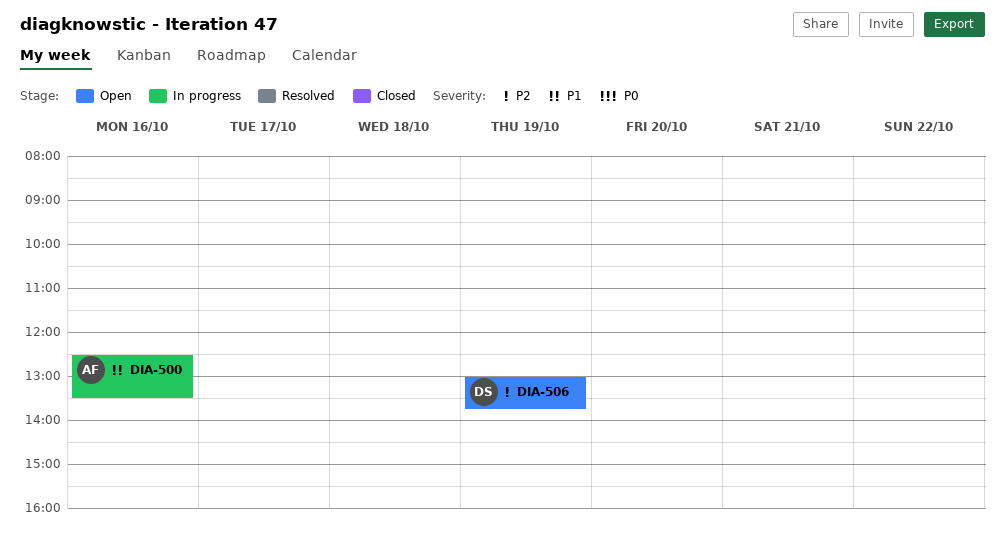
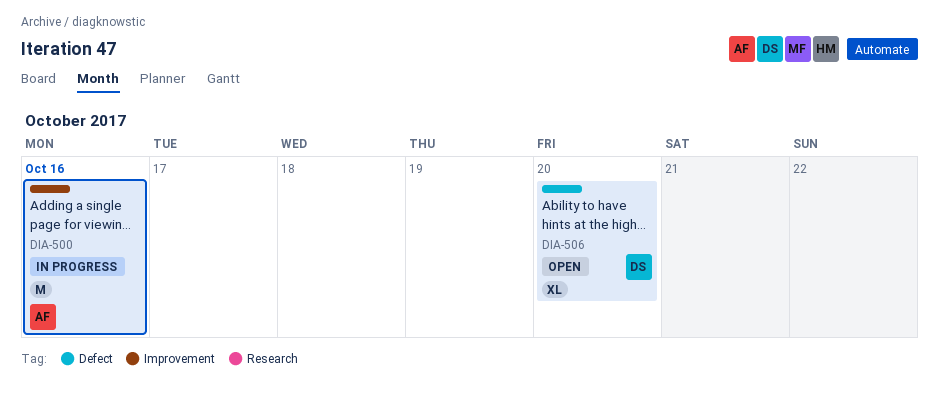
DIA-506, day: Oct 19 -> Oct 20

